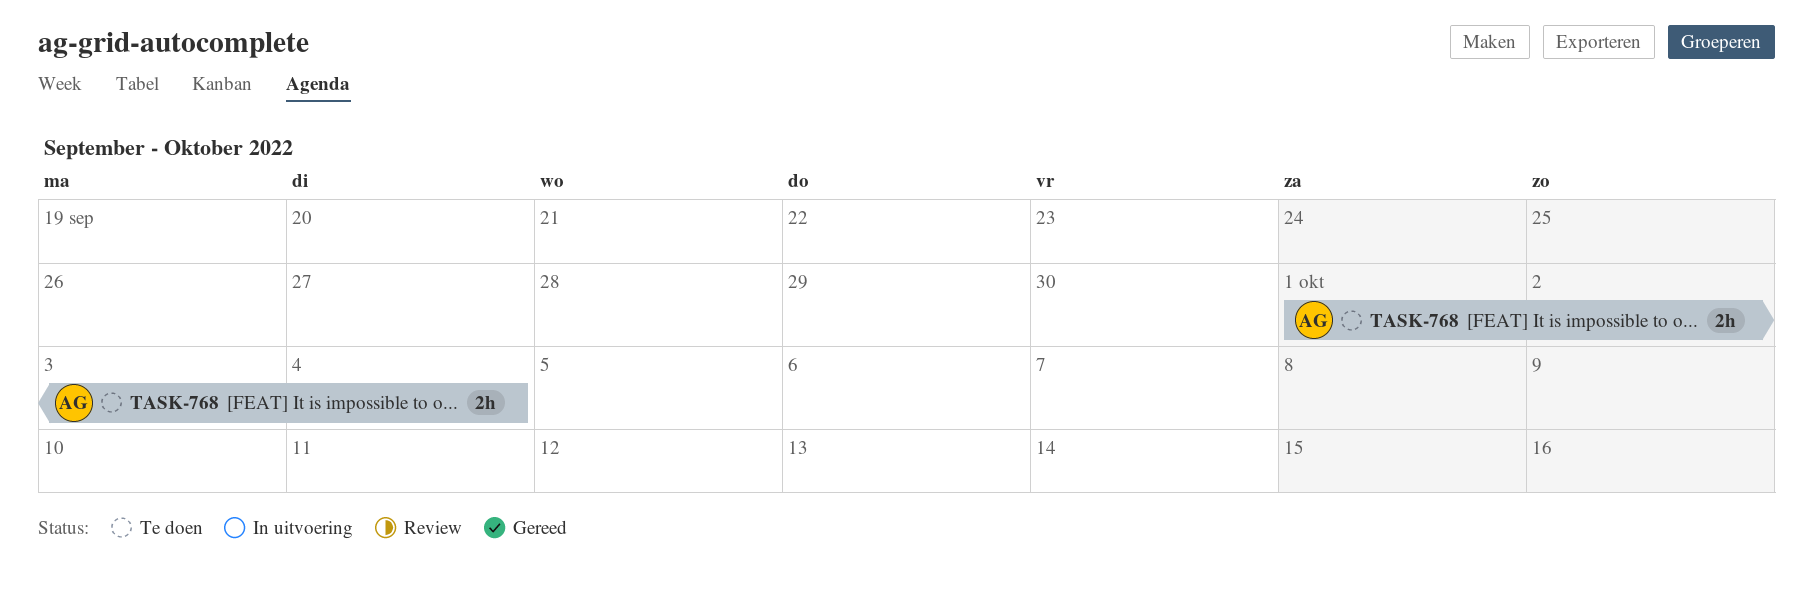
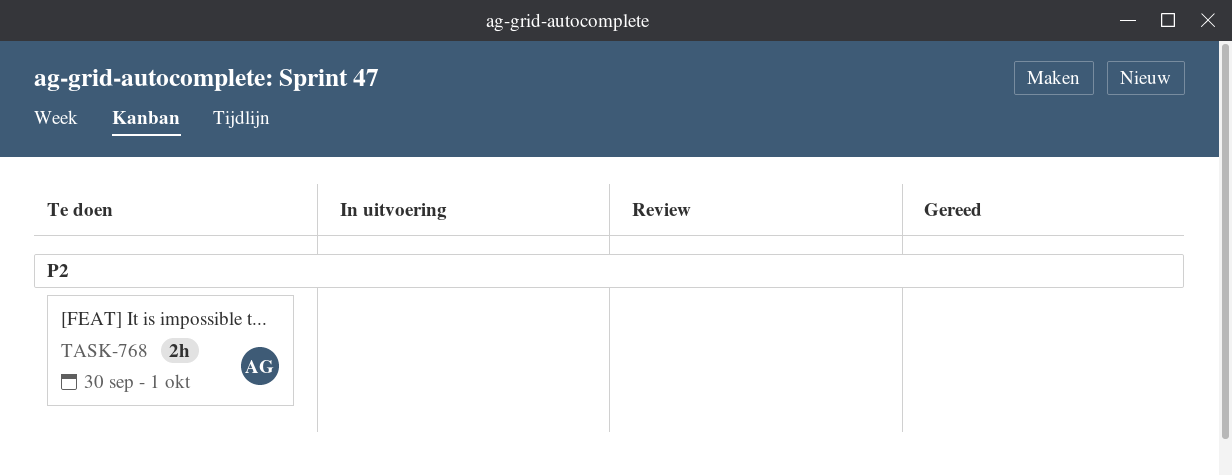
TASK-768, start: Oct 1 -> Sep 30
TASK-768, due: Oct 4 -> Oct 1

